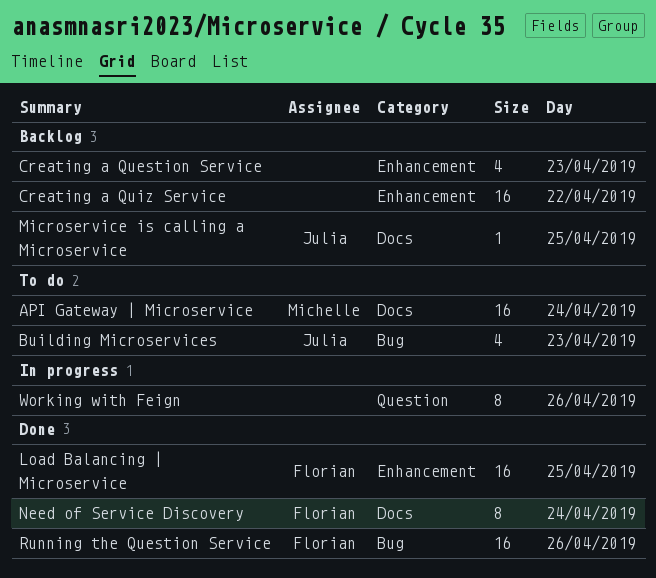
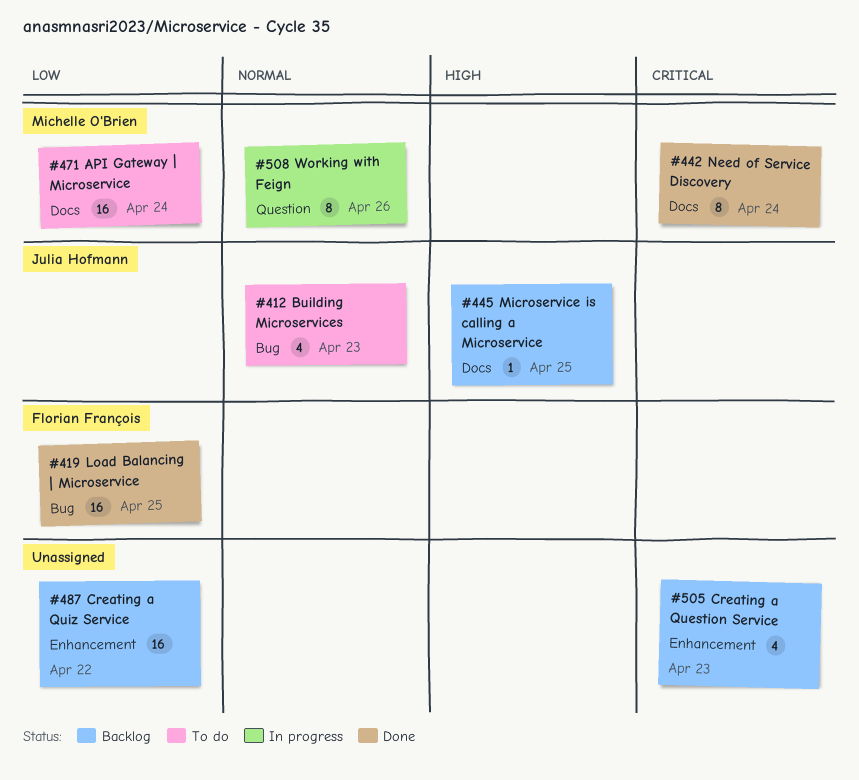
Load Balancing | Microservice, label: Enhancement -> Bug
Need of Service Discovery, owner: Florian François -> Michelle O'Brien
Running the Question Service: present -> none
Working with Feign, owner: none -> Michelle O'Brien

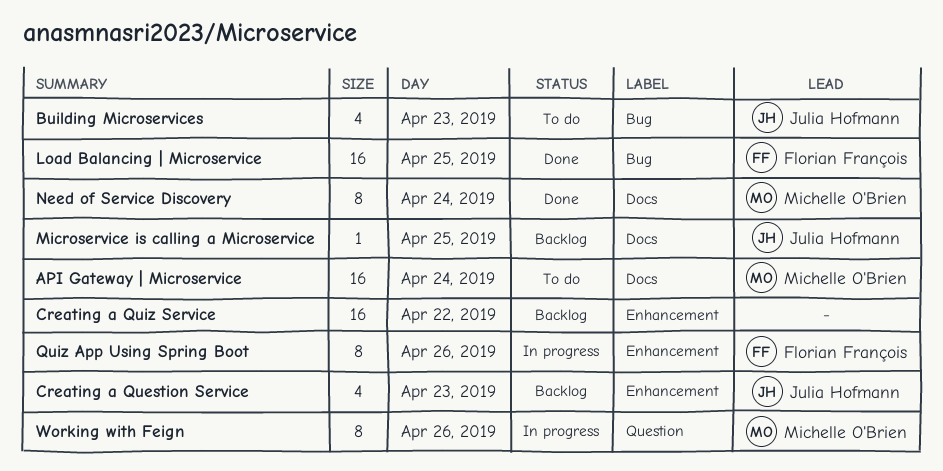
Creating a Question Service, owner: none -> Julia Hofmann
Quiz App Using Spring Boot: none -> present

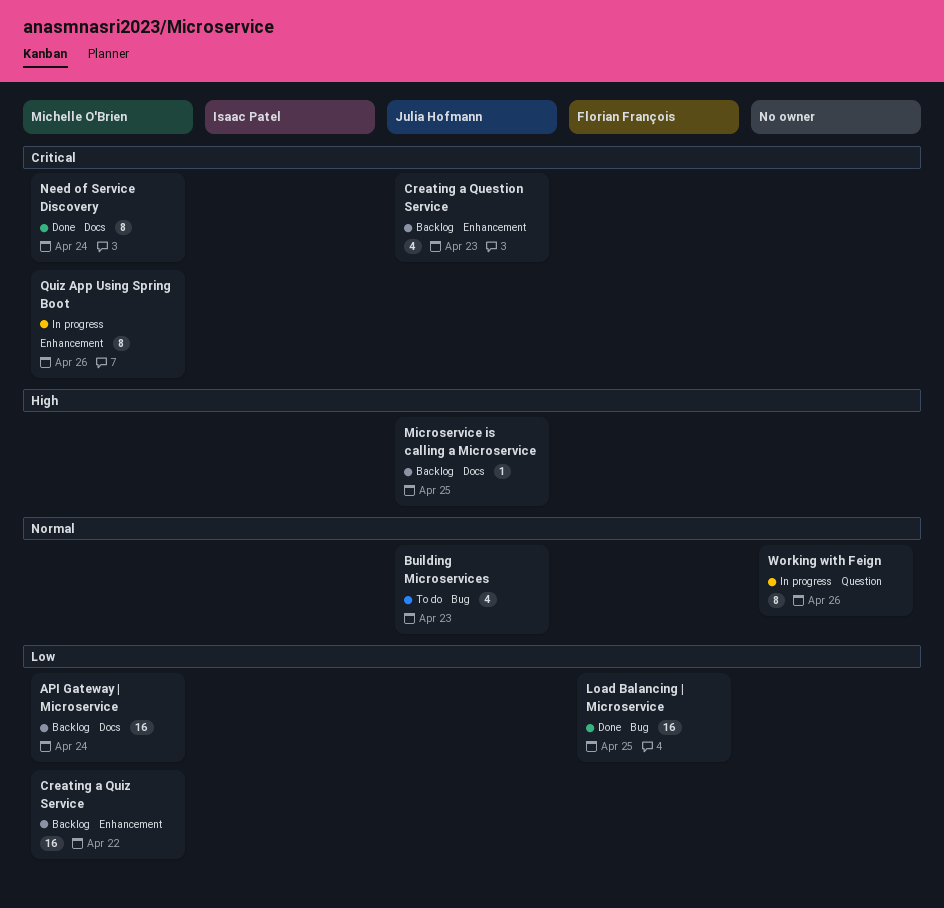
API Gateway | Microservice, status: To do -> Backlog
Creating a Quiz Service, owner: none -> Michelle O'Brien
Quiz App Using Spring Boot, owner: Florian François -> Michelle O'Brien
Working with Feign, owner: Michelle O'Brien -> none

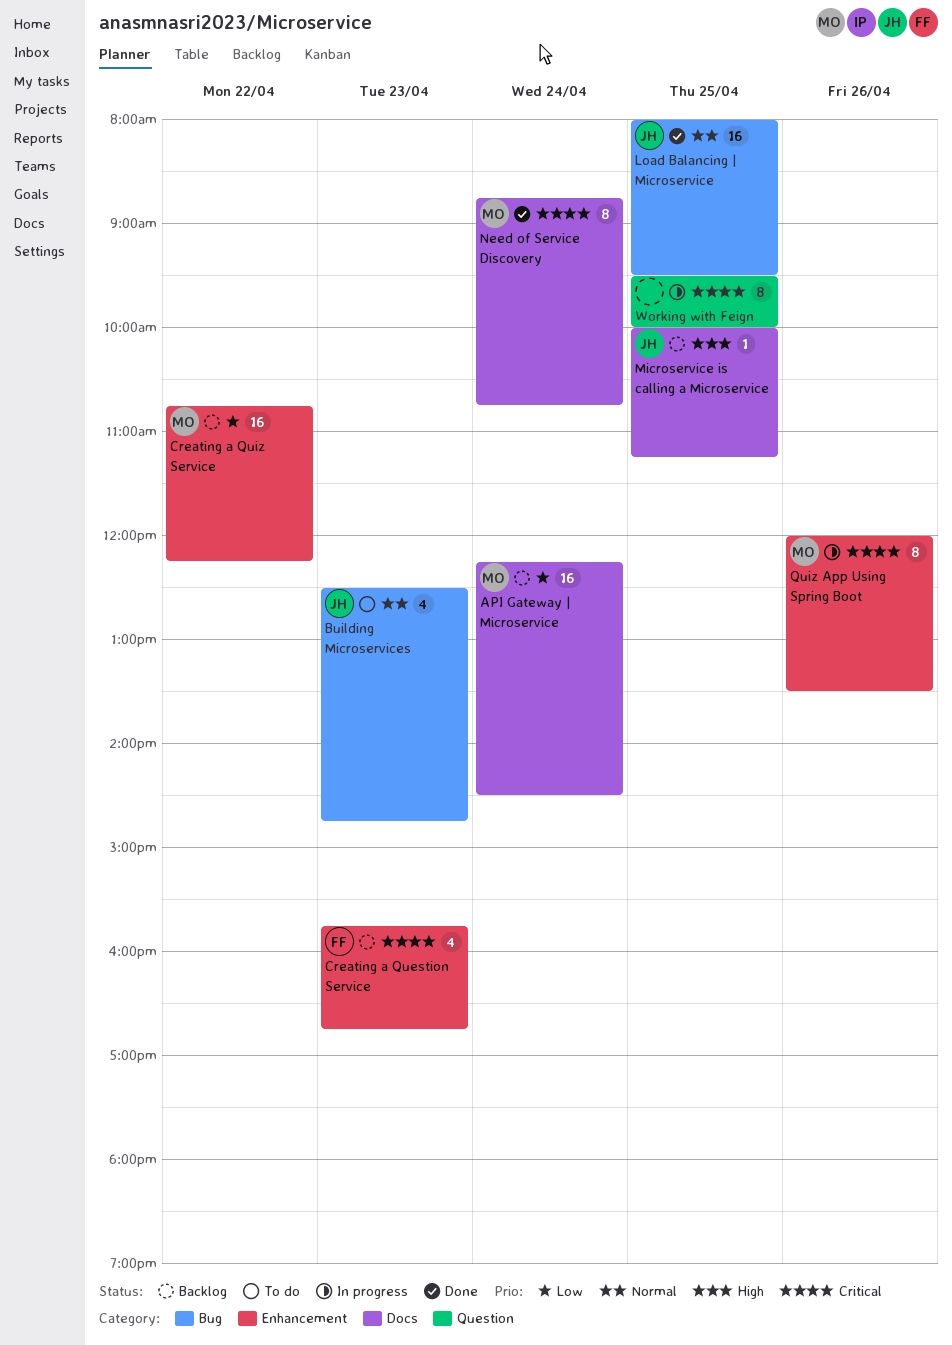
Creating a Question Service, owner: Julia Hofmann -> Florian François
Load Balancing | Microservice, owner: Florian François -> Julia Hofmann
Load Balancing | Microservice, priority: Low -> Normal
Working with Feign, priority: Normal -> Critical
Working with Feign, day: Apr 26 -> Apr 25

